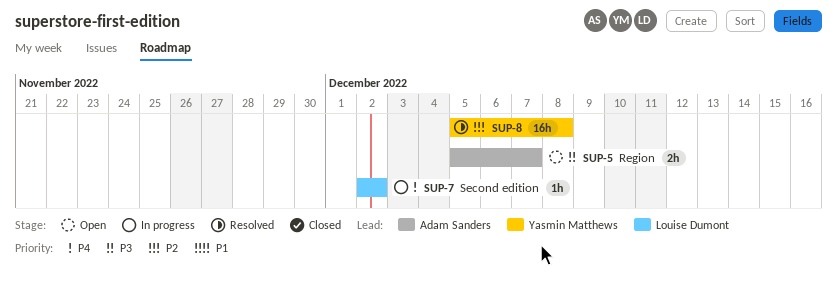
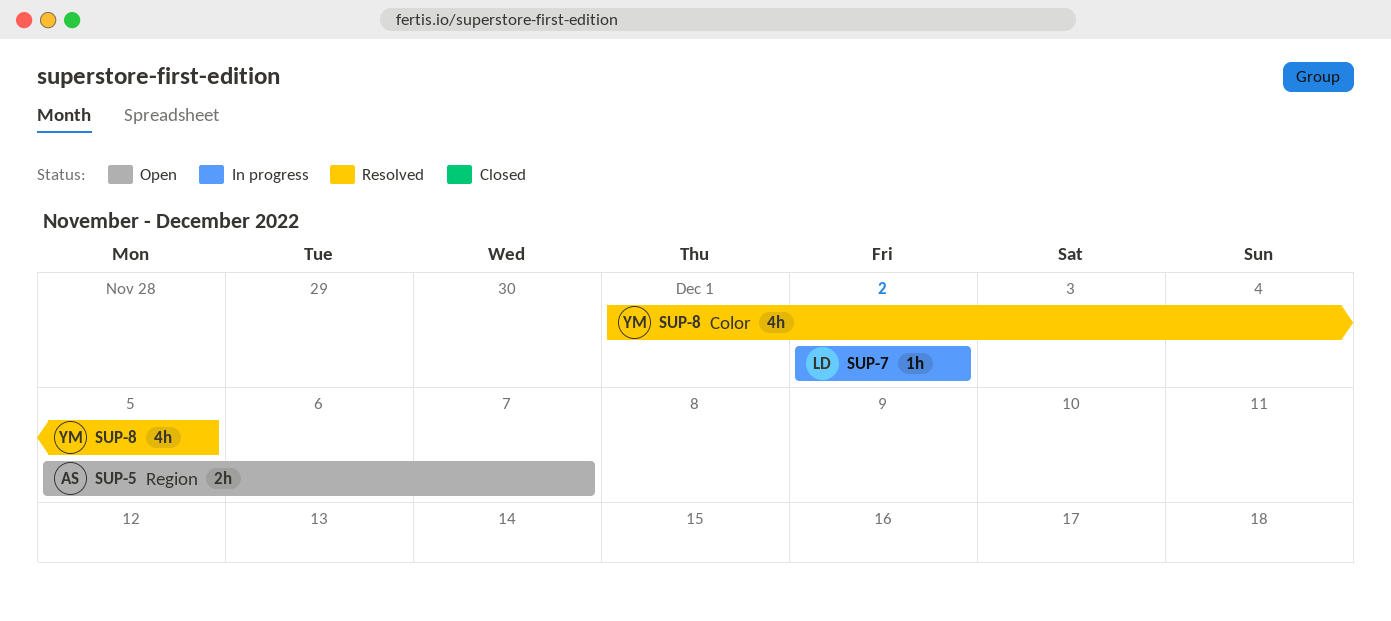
SUP-8, estimate: 16h -> 4h
SUP-8, start: Dec 5 -> Dec 1
SUP-8, due: Dec 8 -> Dec 5

